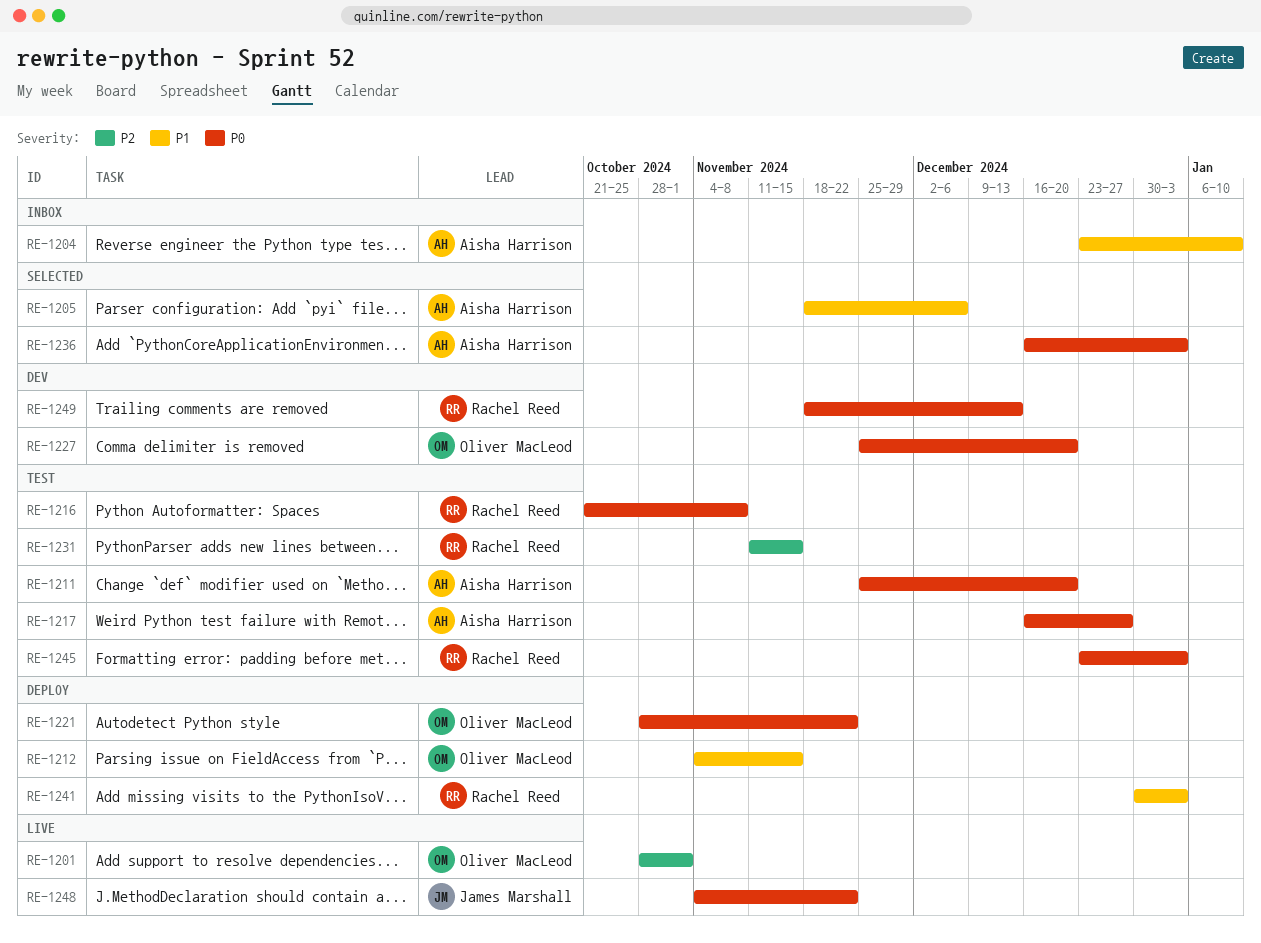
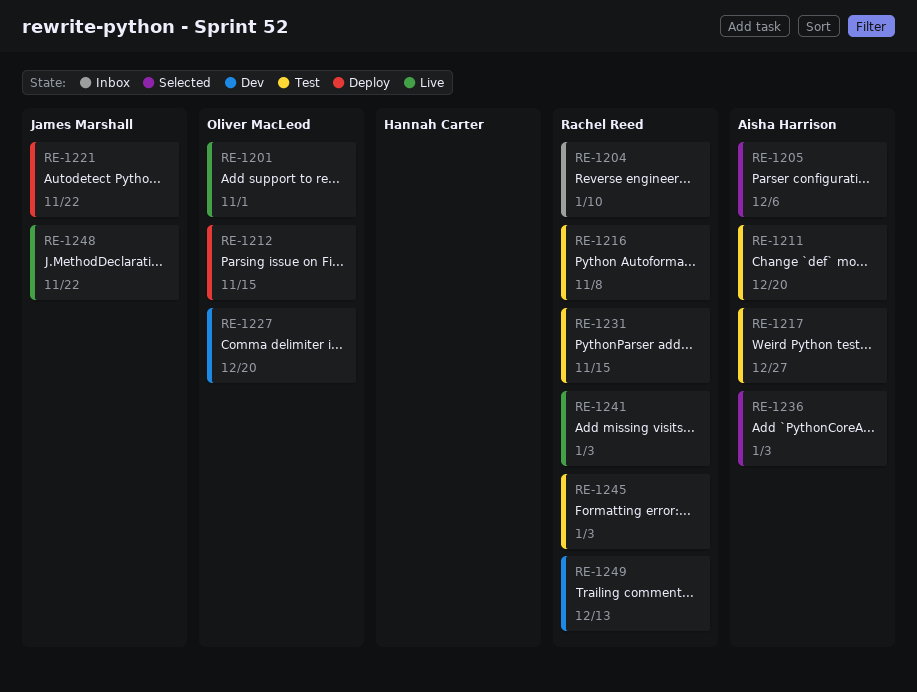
RE-1204, owner: Aisha Harrison -> Rachel Reed
RE-1221, owner: Oliver MacLeod -> James Marshall
RE-1241, status: Deploy -> Live

